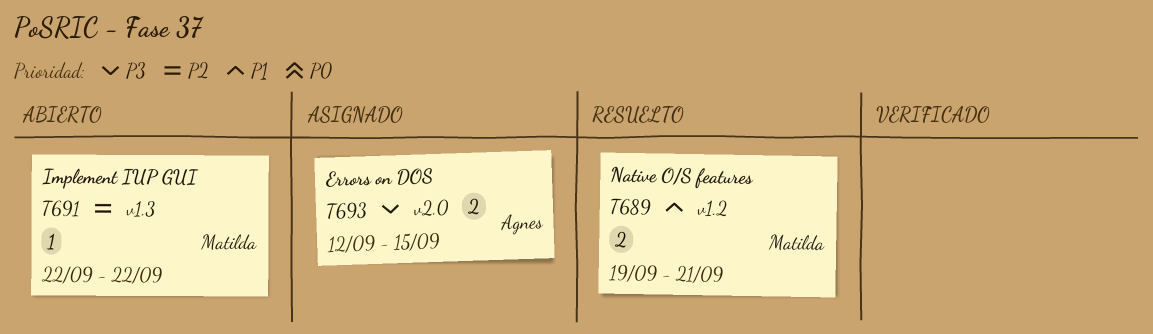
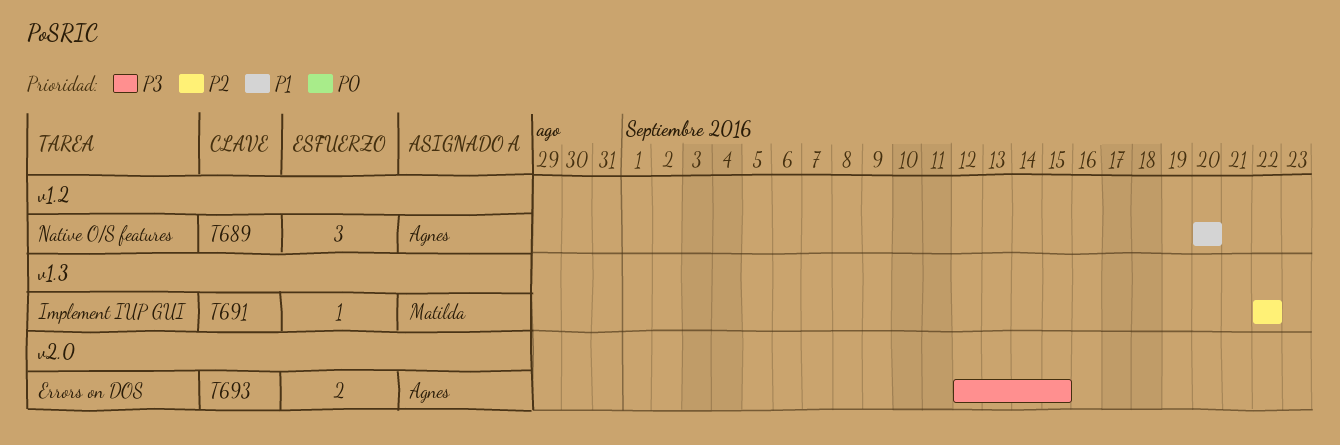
T689, owner: Matilda -> Agnes
T689, estimate: 2 -> 3
T689, start: Sep 19 -> Sep 20
T689, due: Sep 21 -> Sep 20

